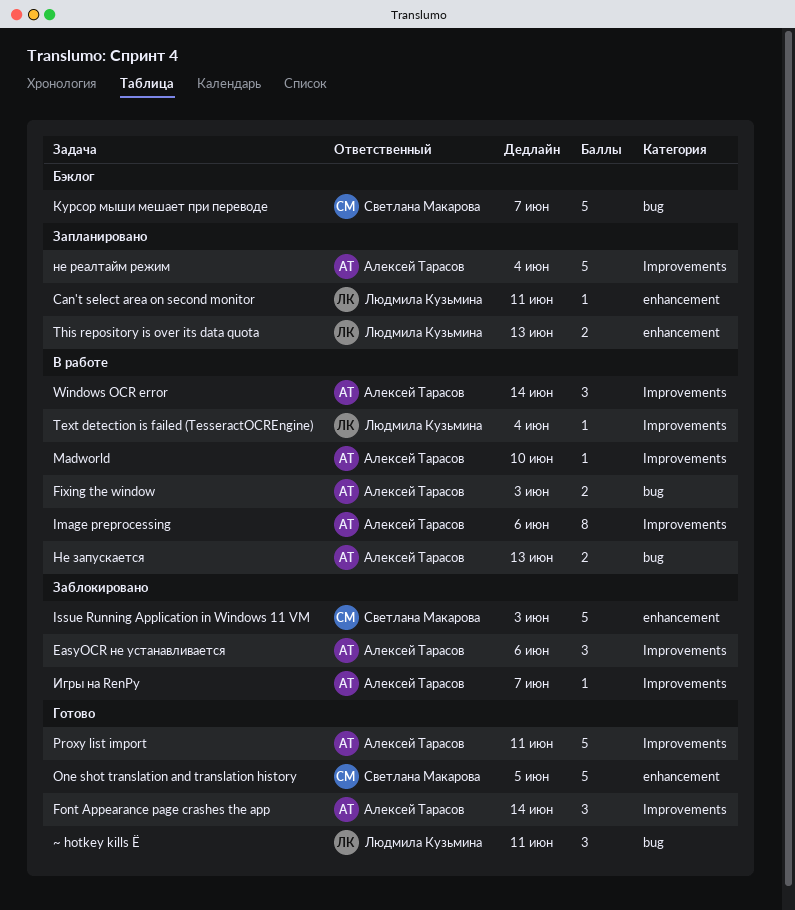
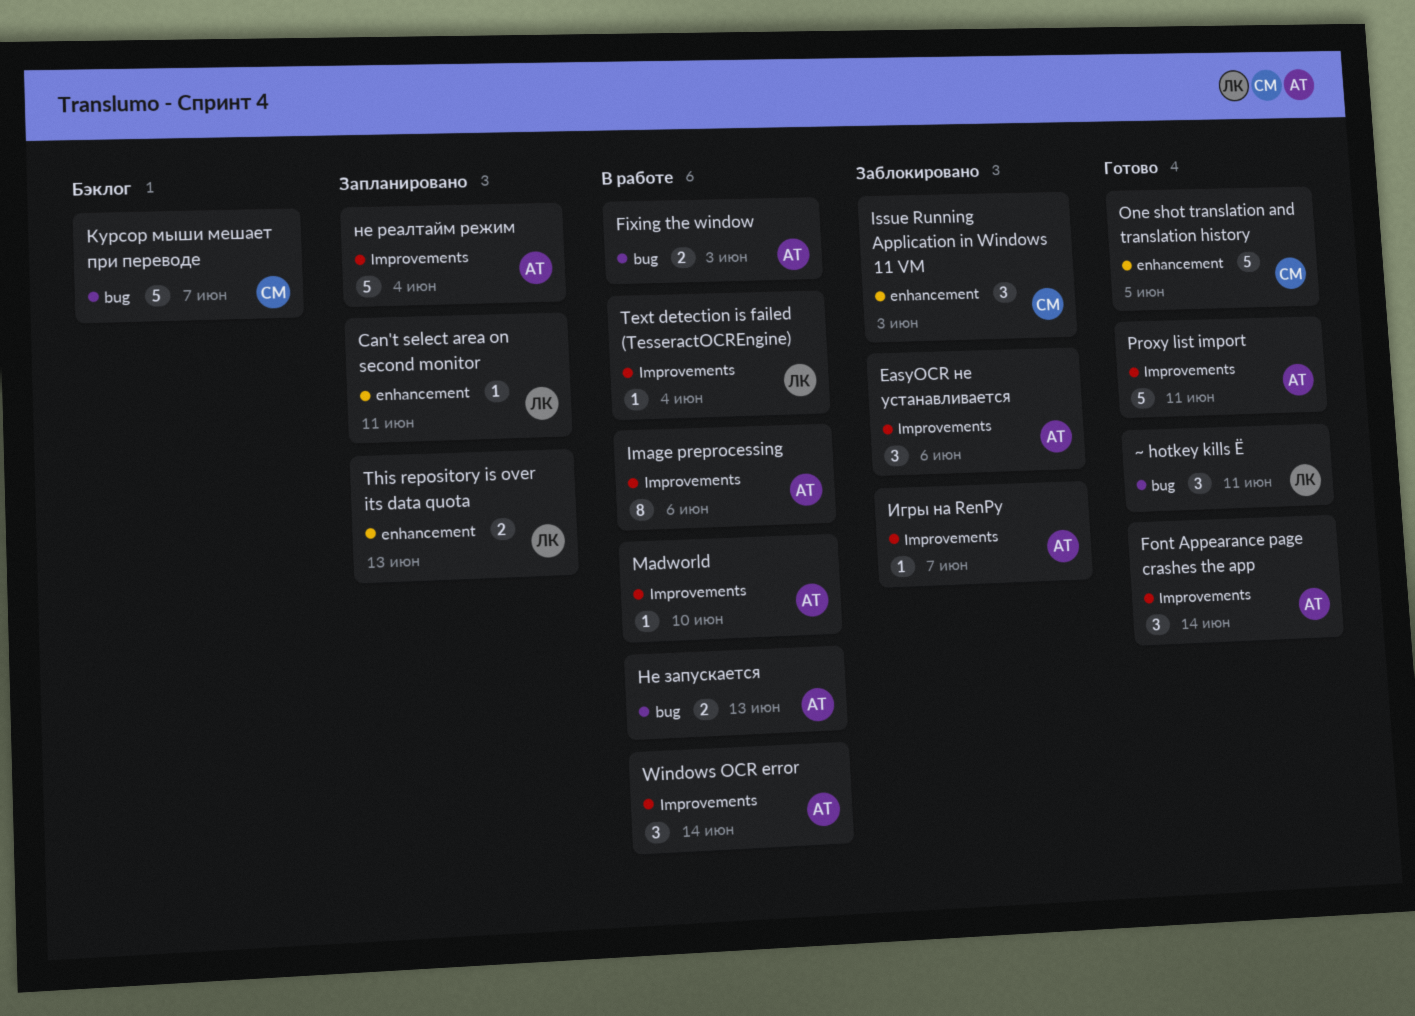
Issue Running Application in Windows 11 VM, estimate: 5 -> 3

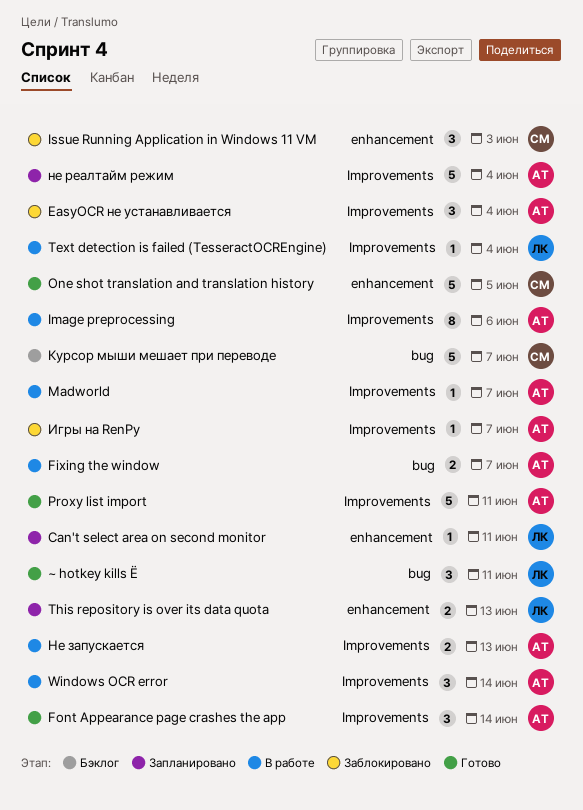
EasyOCR не устанавливается, due: Jun 6 -> Jun 4
Fixing the window, due: Jun 3 -> Jun 7
Madworld, due: Jun 10 -> Jun 7
Не запускается, label: bug -> Improvements

